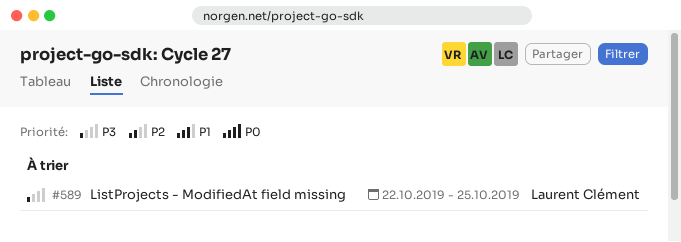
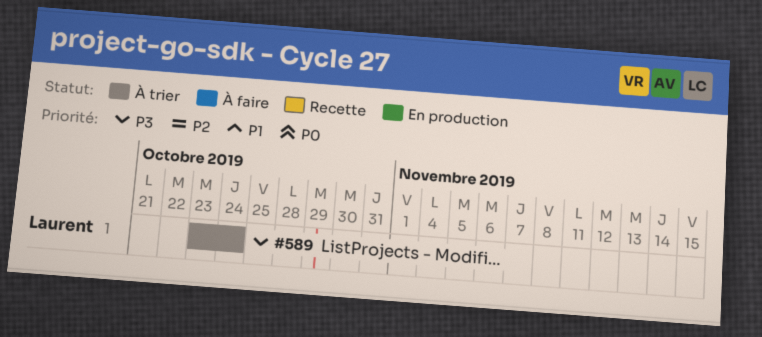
#589, start: Oct 22 -> Oct 23
#589, due: Oct 25 -> Oct 24

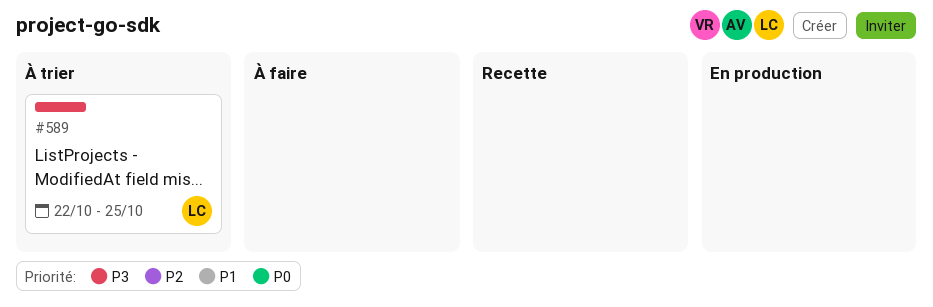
#589, start: Oct 23 -> Oct 22
#589, due: Oct 24 -> Oct 25

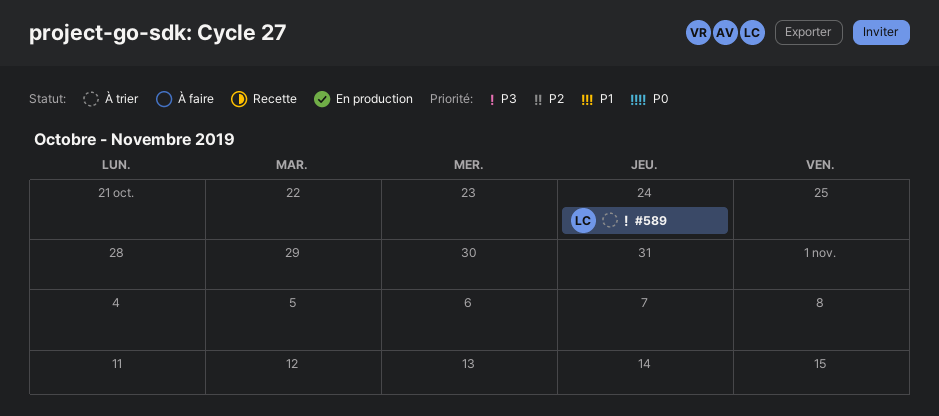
#589, start: Oct 22 -> Oct 24
#589, due: Oct 25 -> Oct 24

